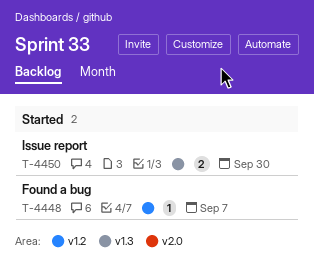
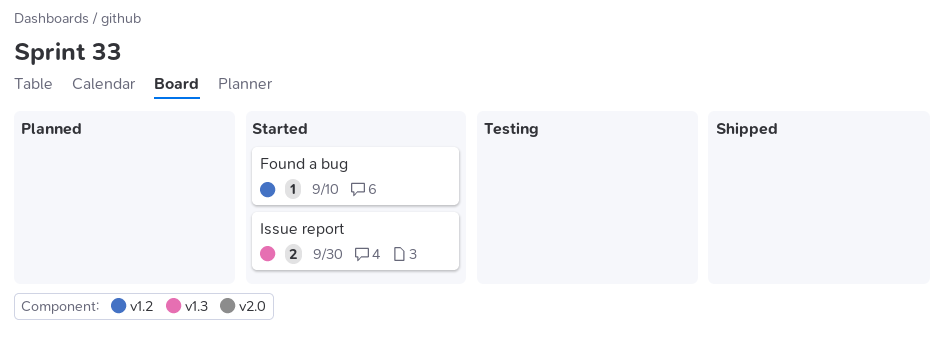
Found a bug, due: Sep 7 -> Sep 10

